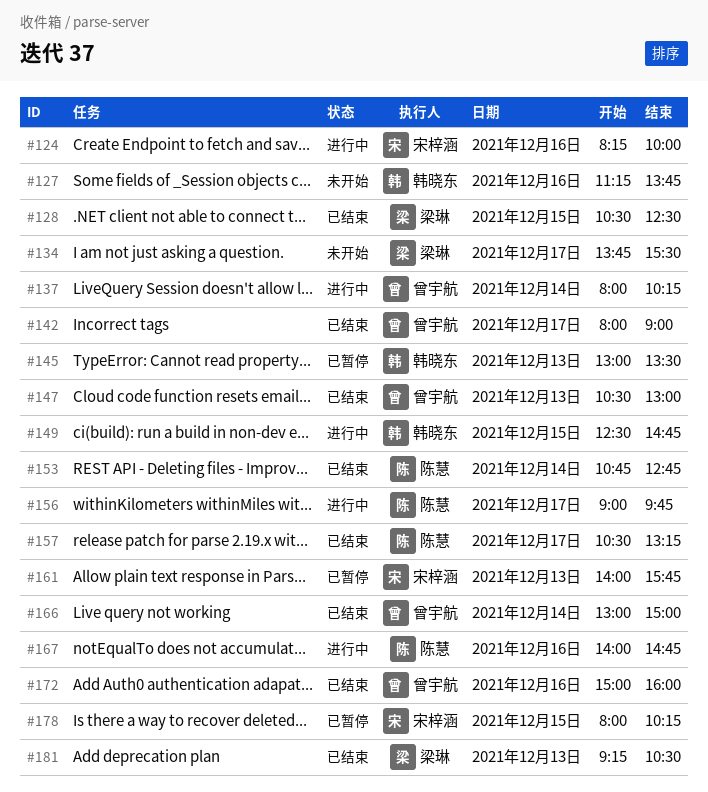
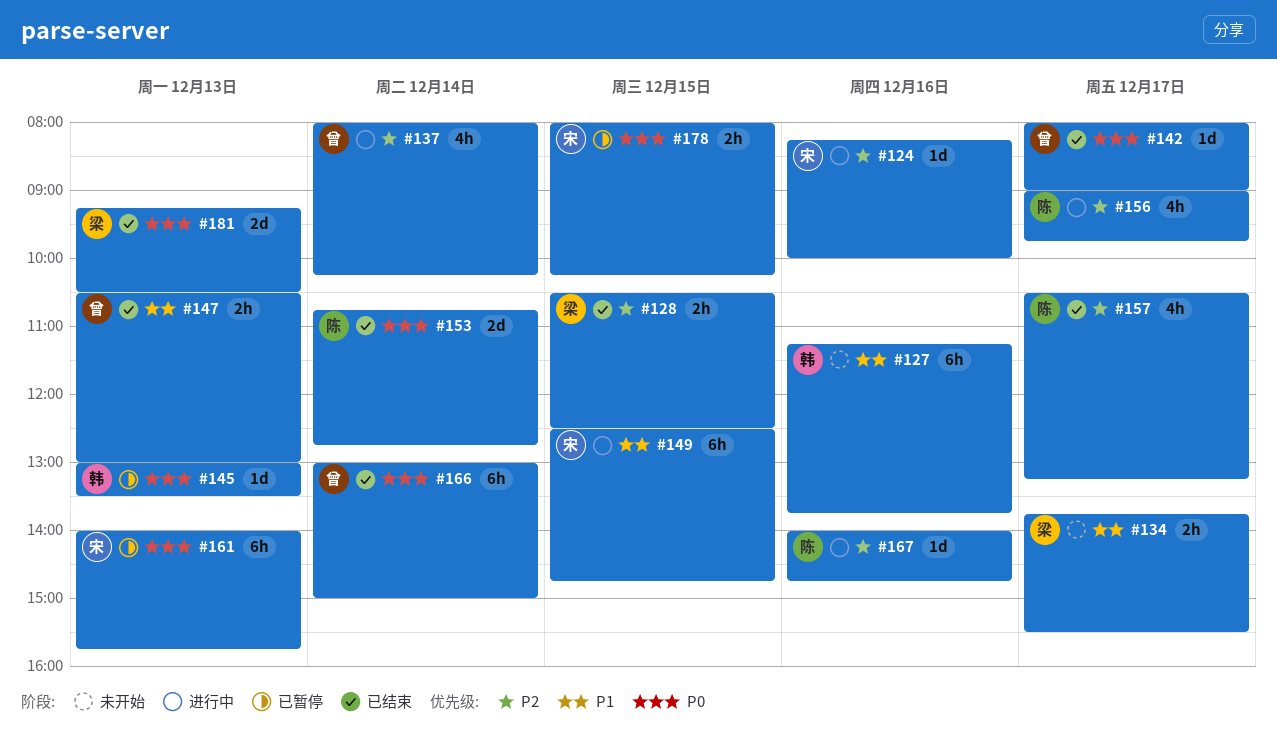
#149, owner: 韩晓东 -> 宋梓涵
#172: present -> none

